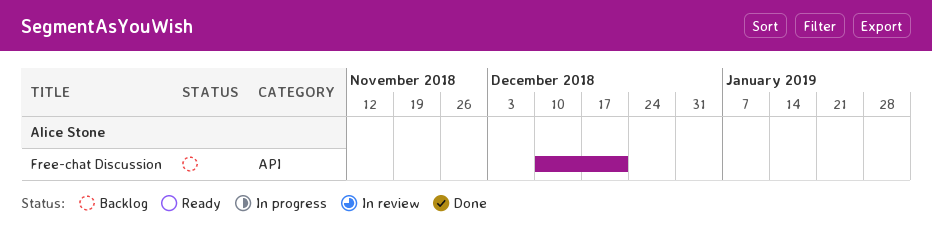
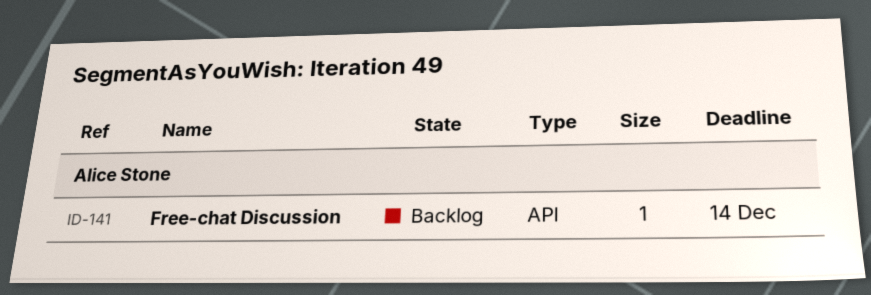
Free-chat Discussion, due: Dec 21 -> Dec 14

